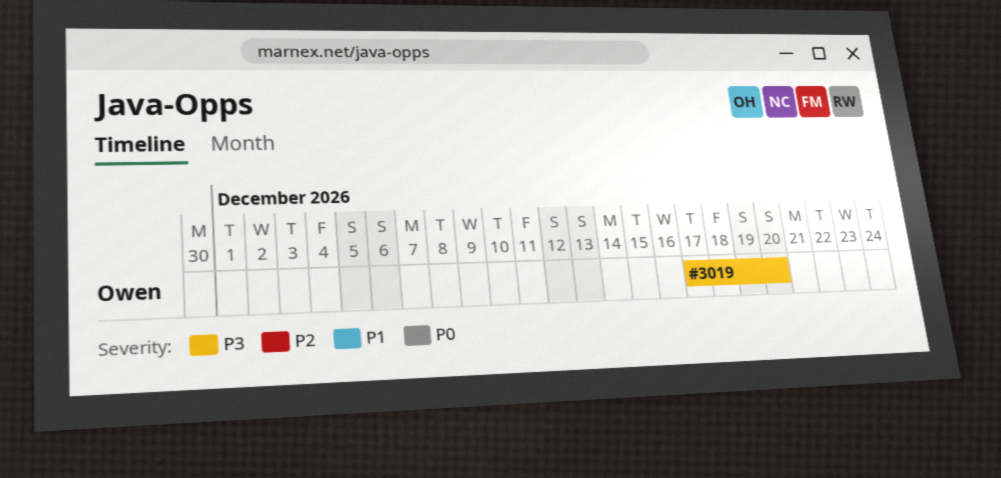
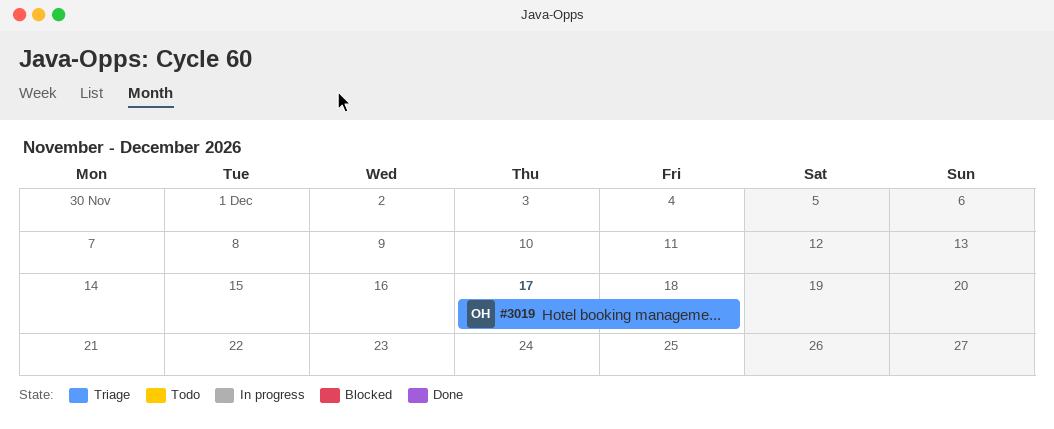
#3019, due: Dec 20 -> Dec 18

